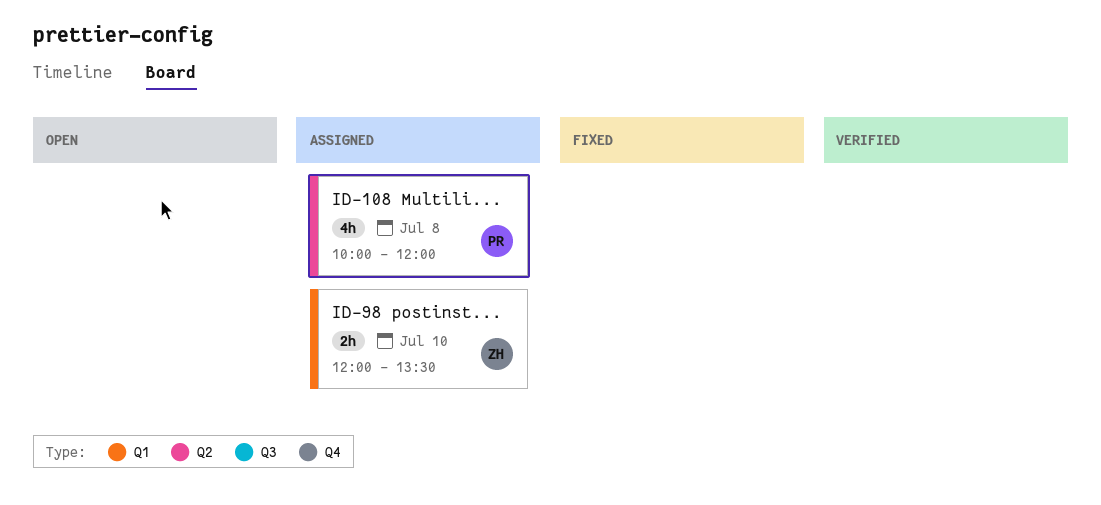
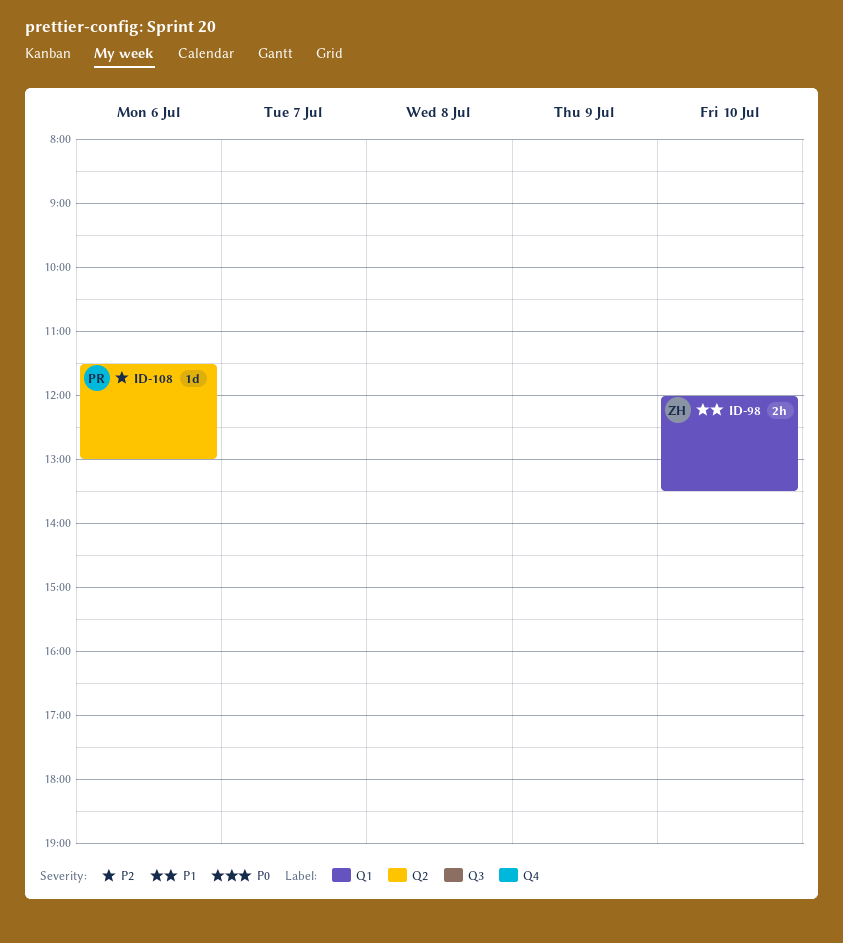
ID-108, estimate: 4h -> 1d
ID-108, day: Jul 8 -> Jul 6
ID-108, begins: 10:00 -> 11:30
ID-108, ends: 12:00 -> 13:00

